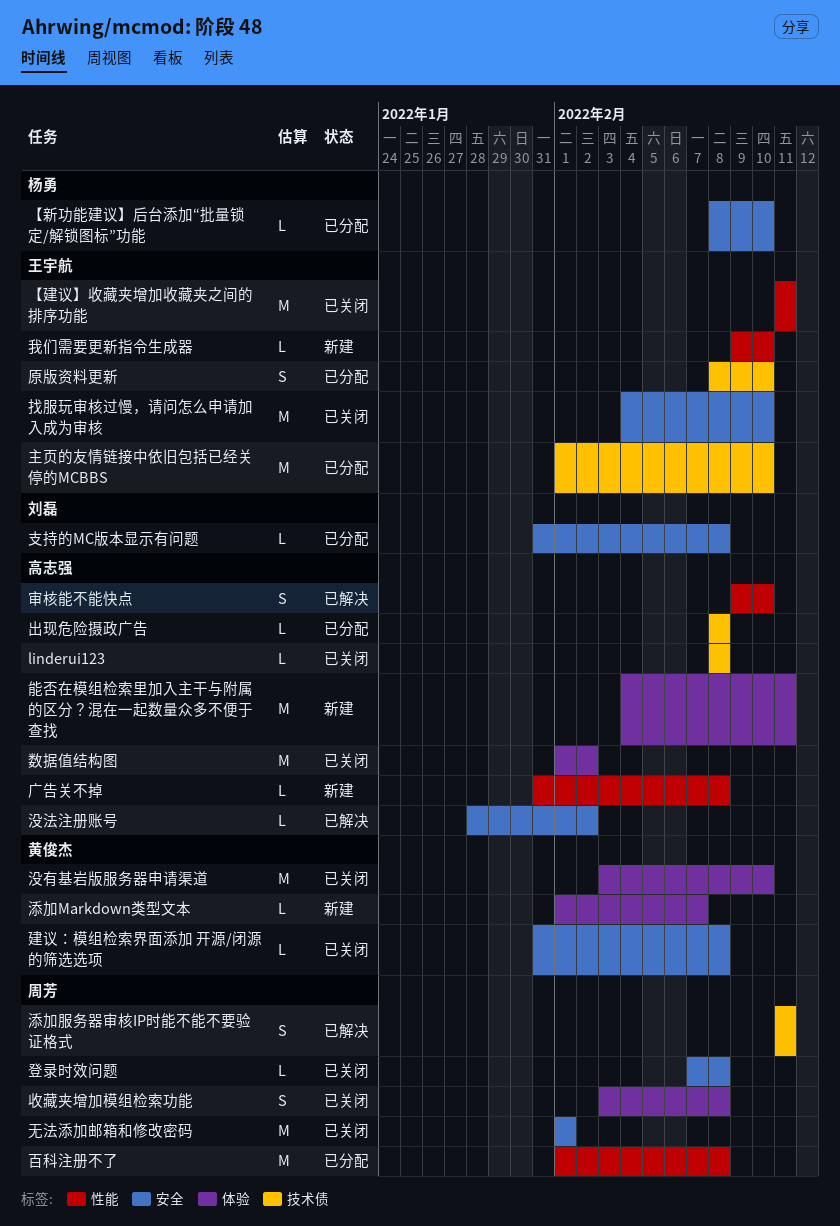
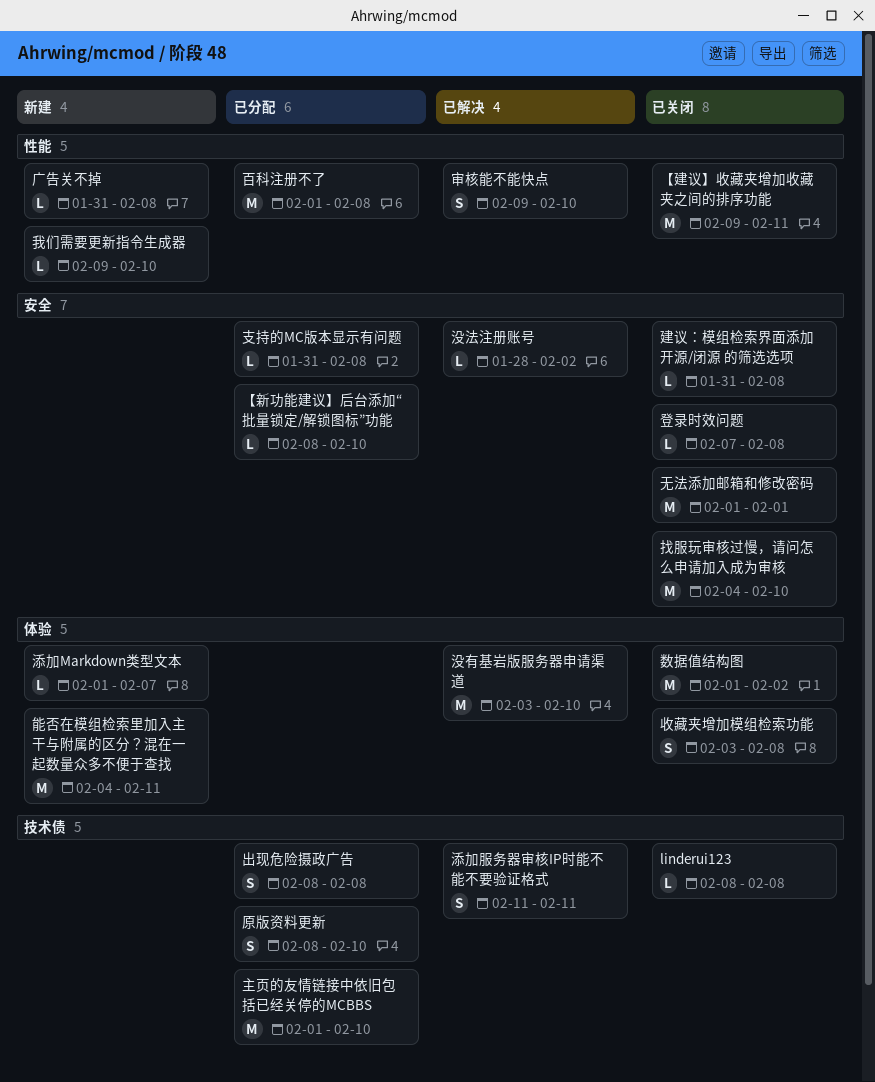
【建议】收藏夹增加收藏夹之间的排序功能, start: Feb 11 -> Feb 9
出现危险摄政广告, estimate: L -> S
没有基岩版服务器申请渠道, status: 已关闭 -> 已解决

